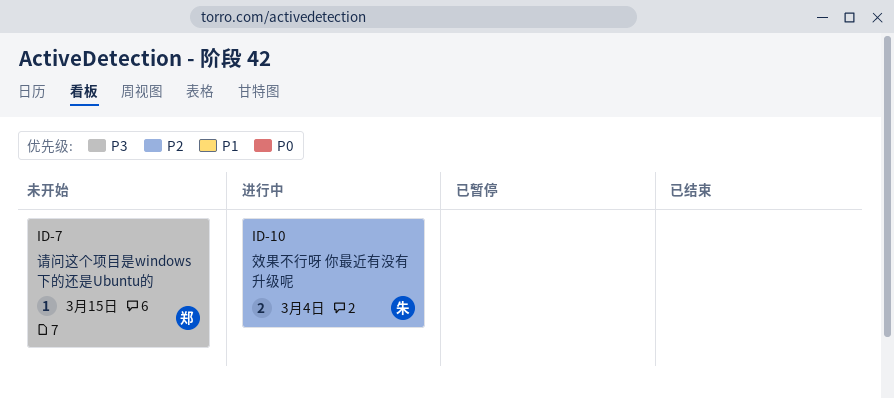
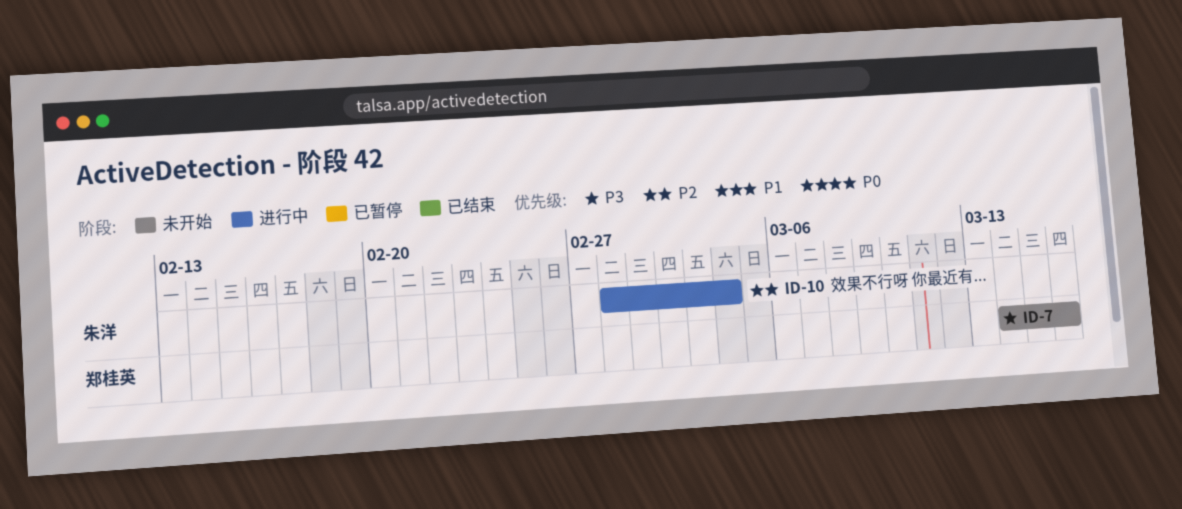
ID-7, due: Mar 15 -> Mar 16

